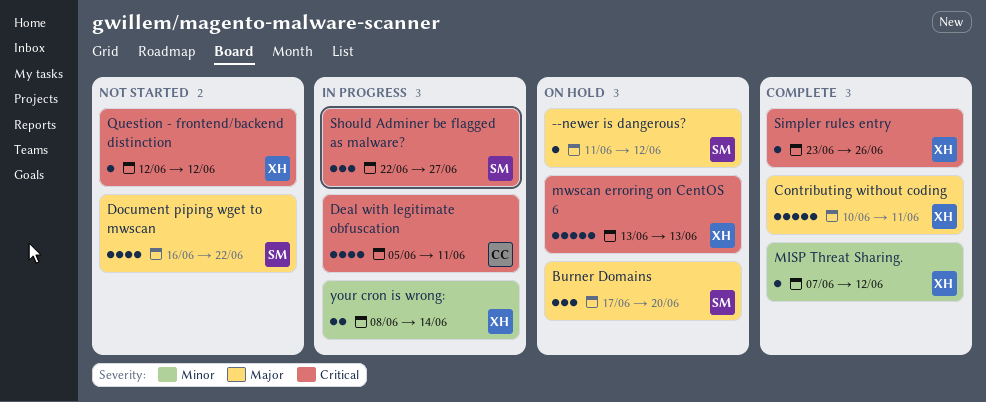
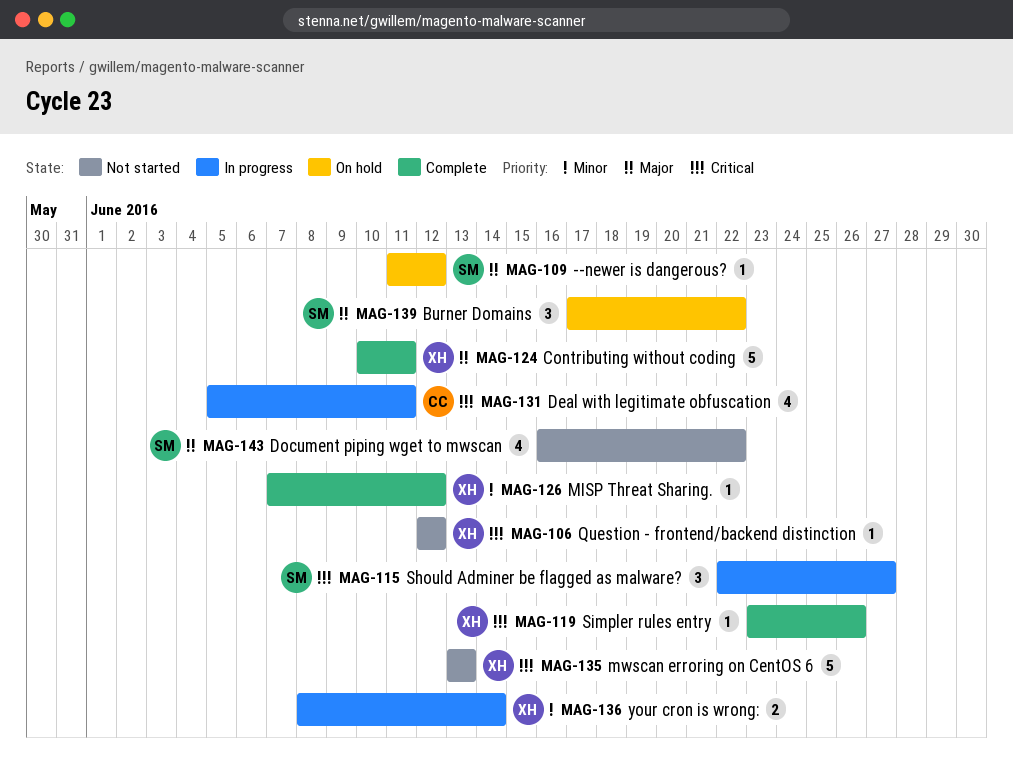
Burner Domains, due: Jun 20 -> Jun 22
mwscan erroring on CentOS 6, status: On hold -> Not started

